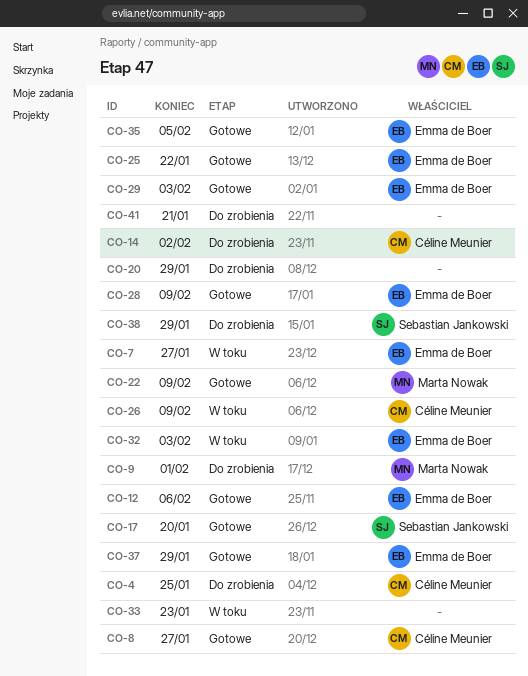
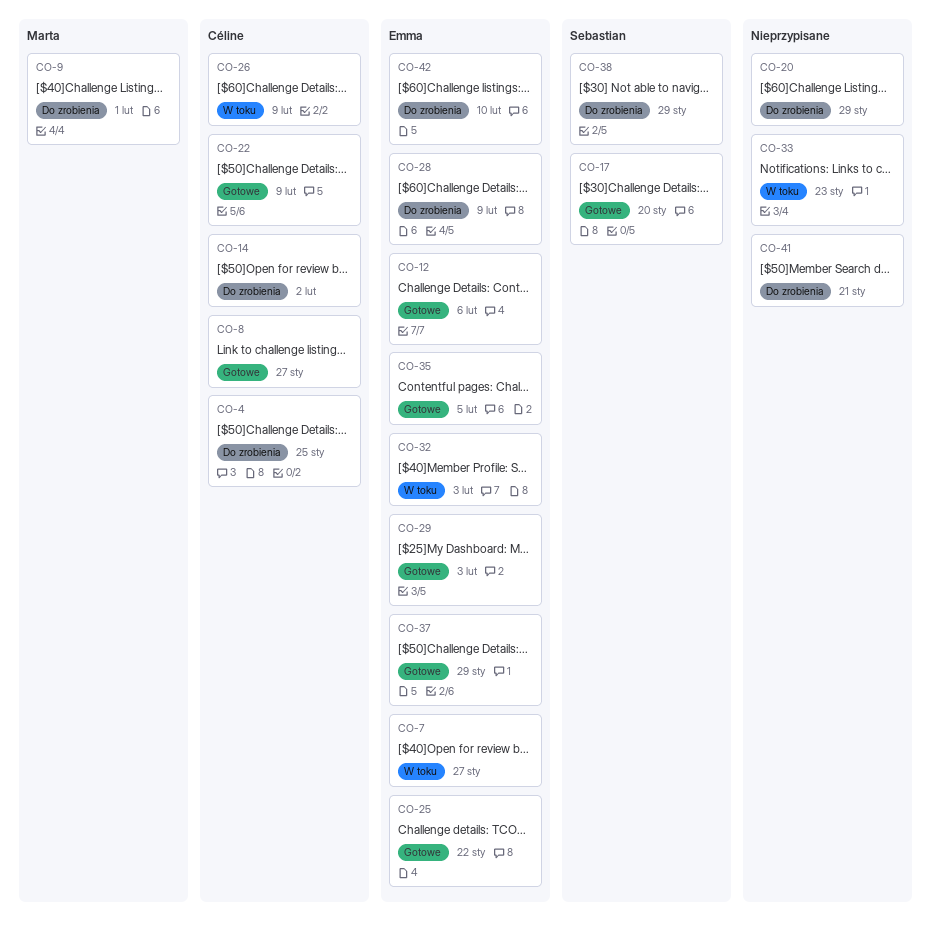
CO-22, owner: Marta Nowak -> Céline Meunier
CO-28, status: Gotowe -> Do zrobienia
CO-42: none -> present

